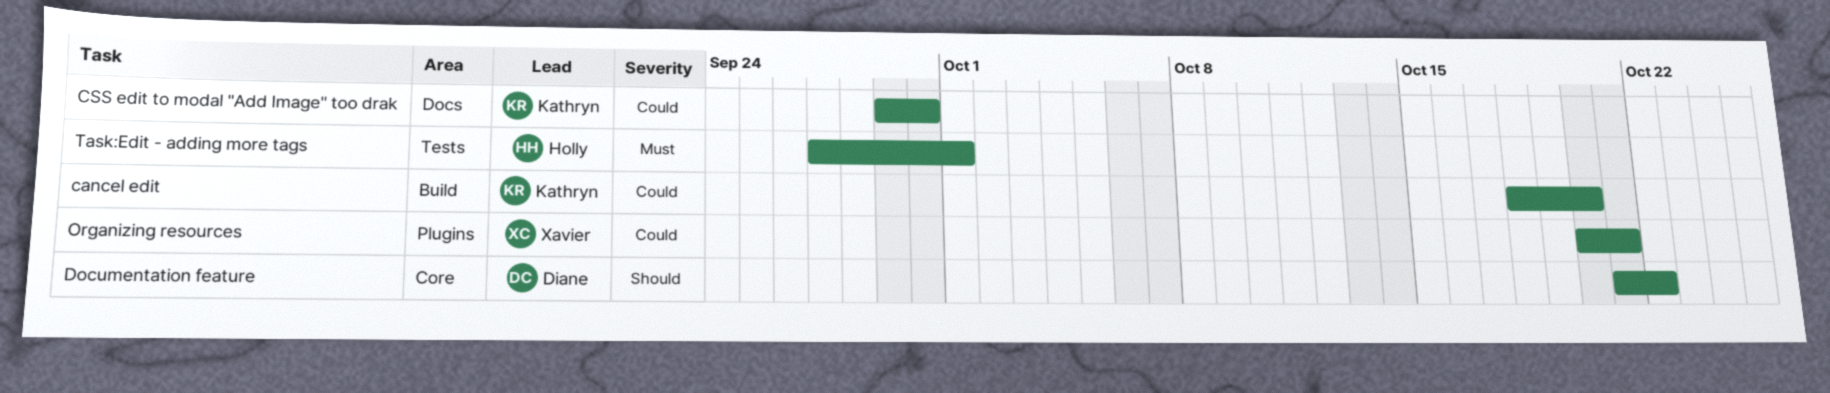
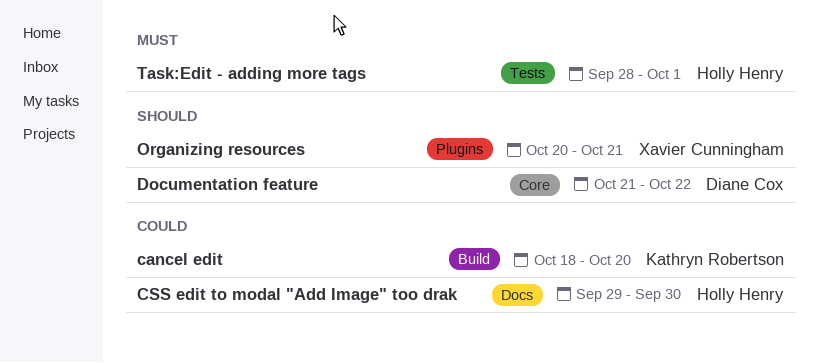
CSS edit to modal "Add Image" too drak, owner: Kathryn Robertson -> Holly Henry
Organizing resources, priority: Could -> Should
Task:Edit - adding more tags, start: Sep 27 -> Sep 28

